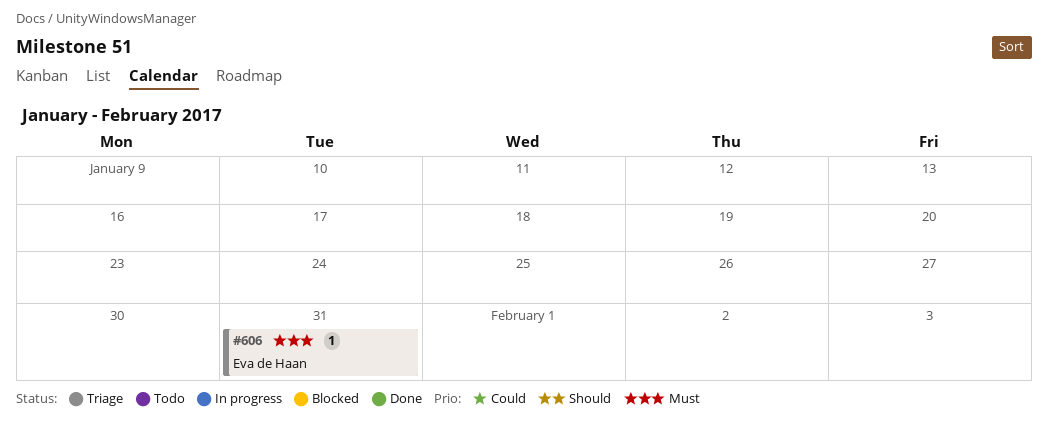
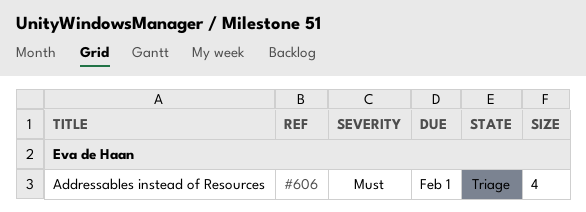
#606, estimate: 1 -> 4
#606, due: Jan 31 -> Feb 1

